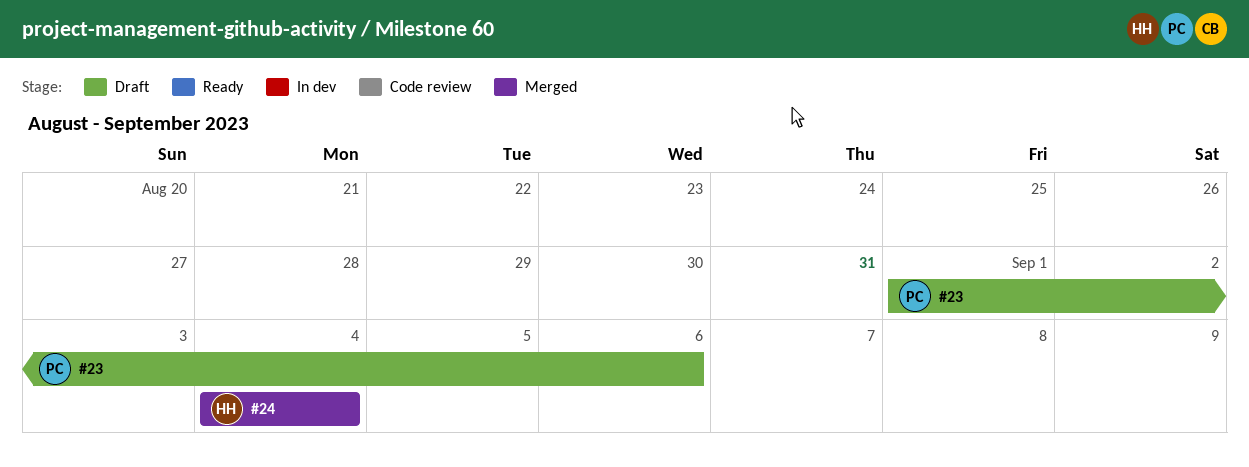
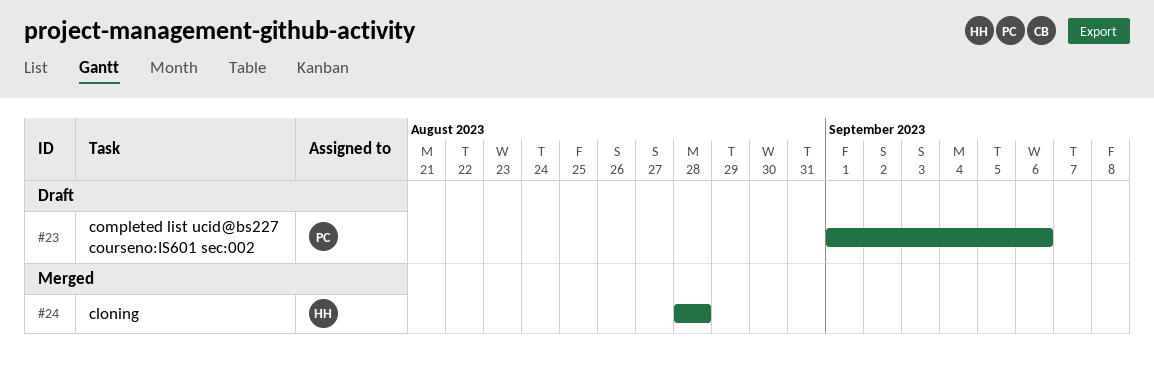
#24, start: Sep 4 -> Aug 28
#24, due: Sep 4 -> Aug 28

